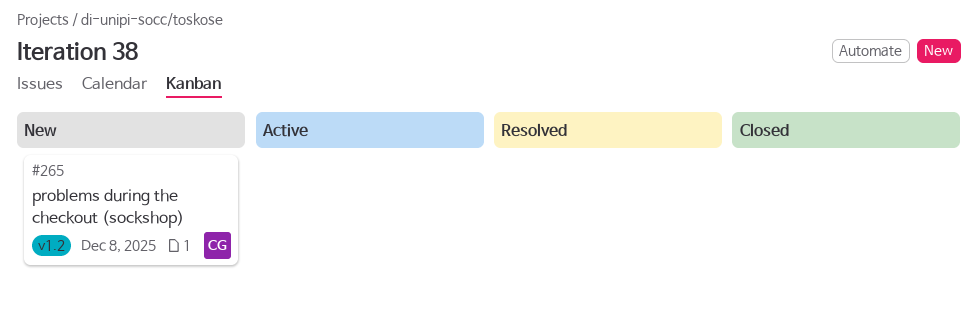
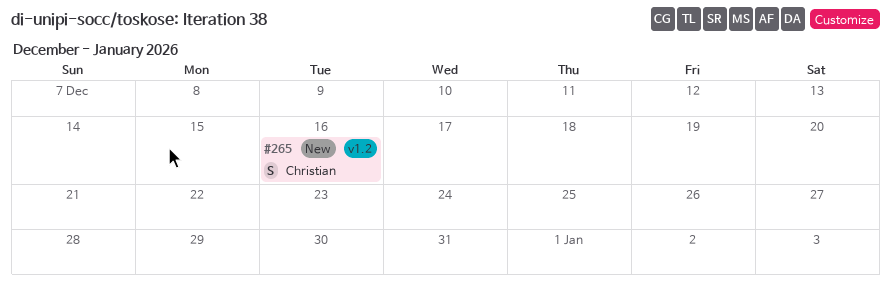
#265, due: Dec 8 -> Dec 16

